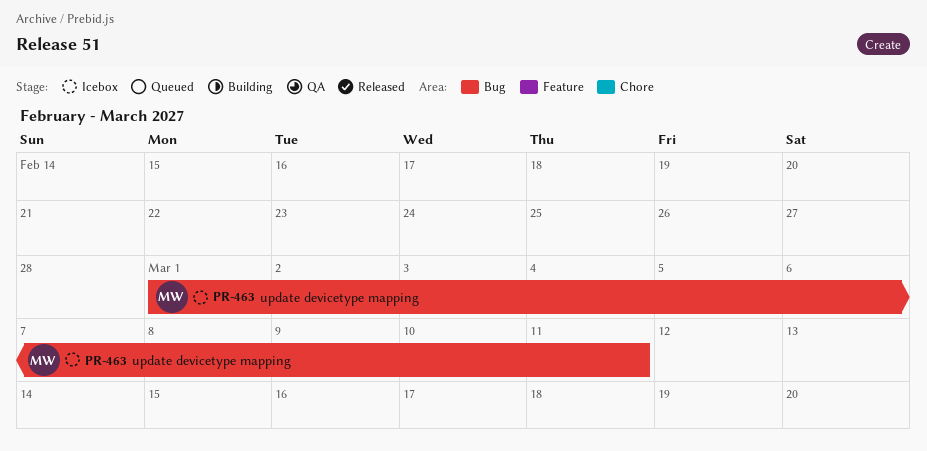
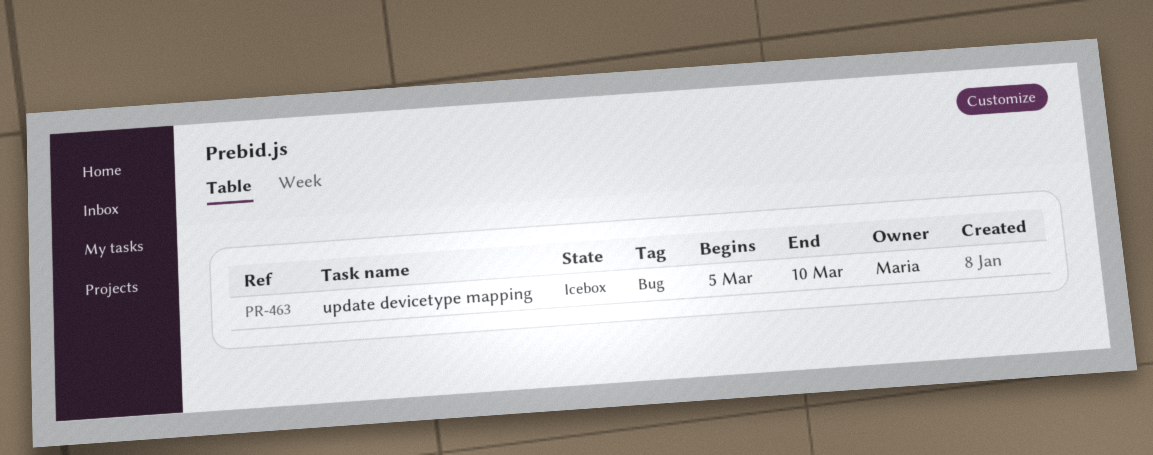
PR-463, start: Mar 1 -> Mar 5
PR-463, due: Mar 11 -> Mar 10

